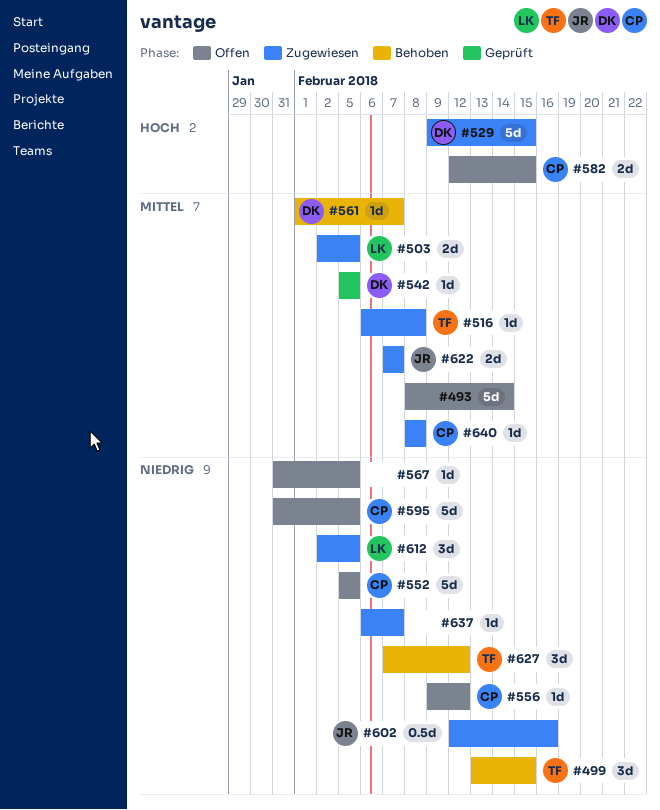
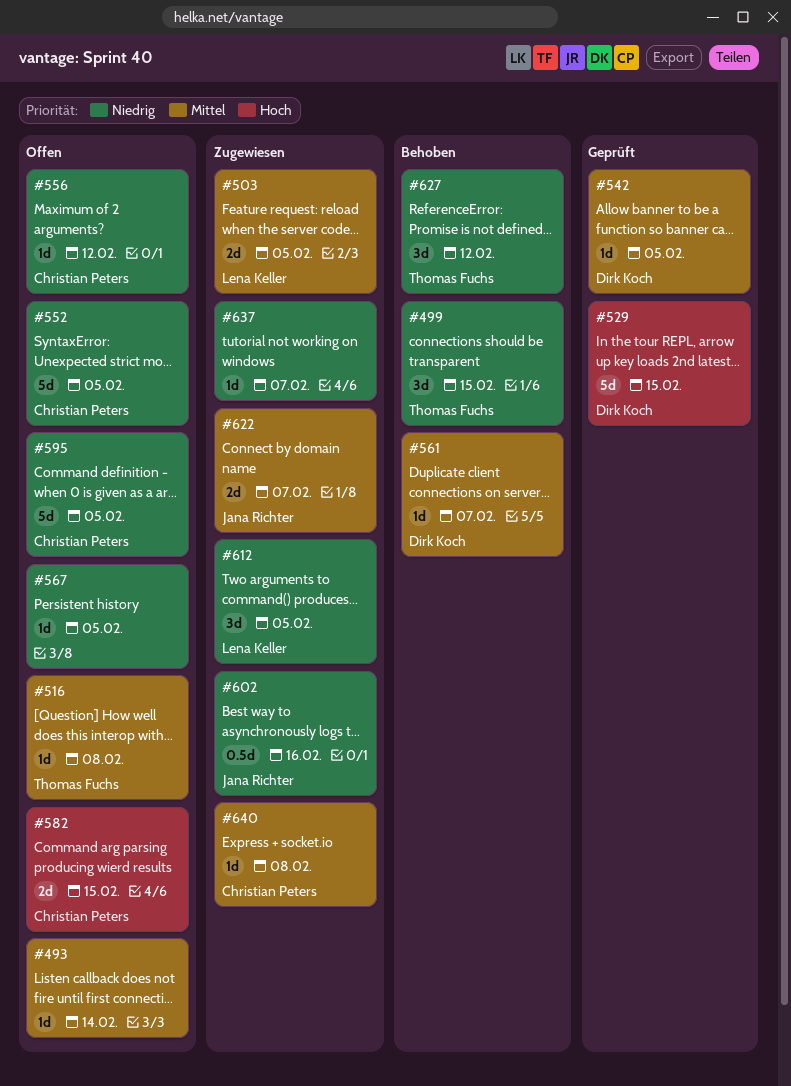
#493, estimate: 5d -> 1d
#516, status: Zugewiesen -> Offen
#529, status: Zugewiesen -> Geprüft

